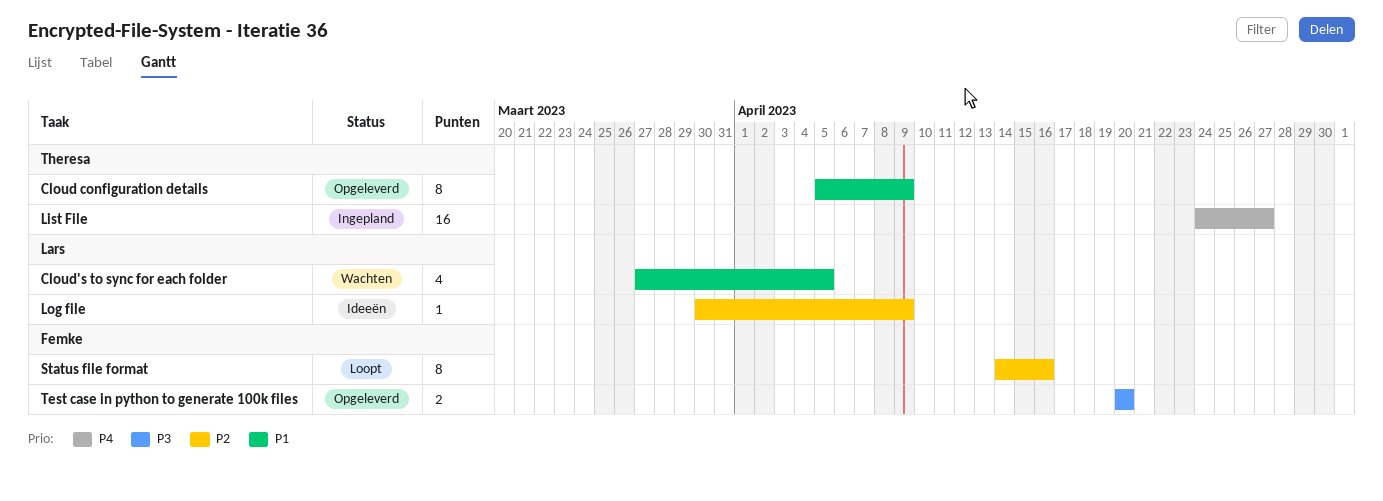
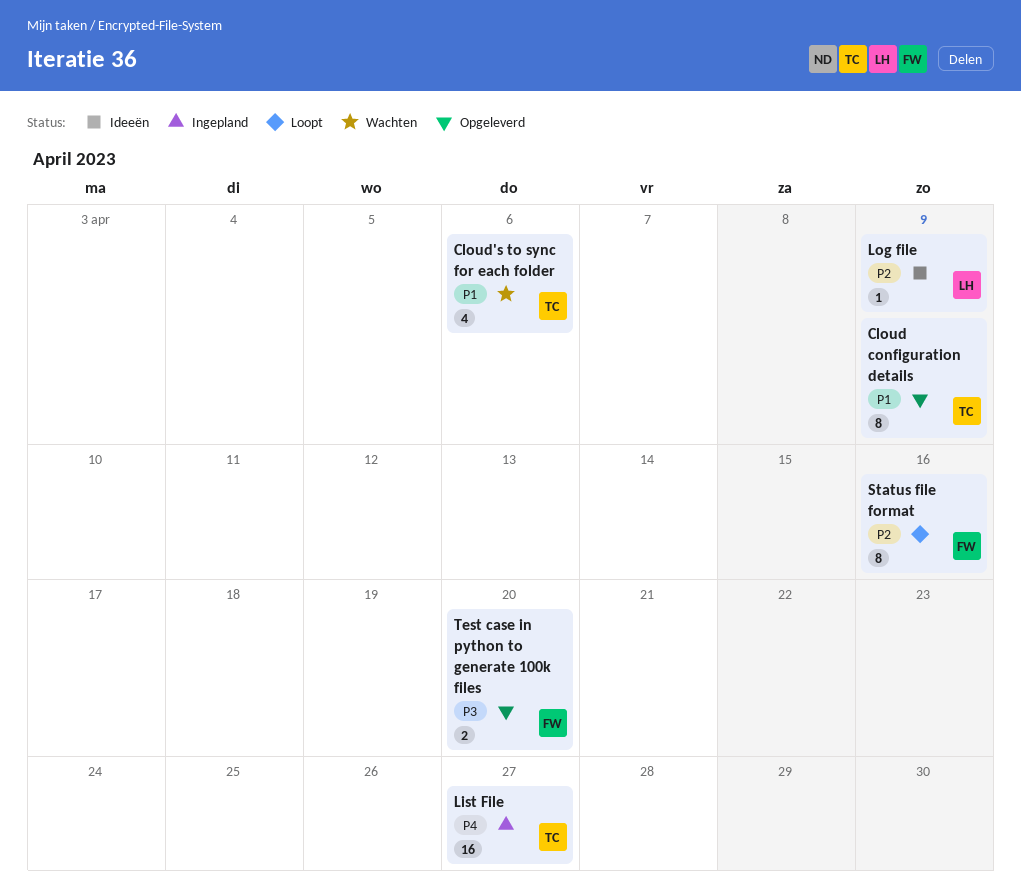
Cloud's to sync for each folder, owner: Lars -> Theresa
Cloud's to sync for each folder, due: Apr 5 -> Apr 6

